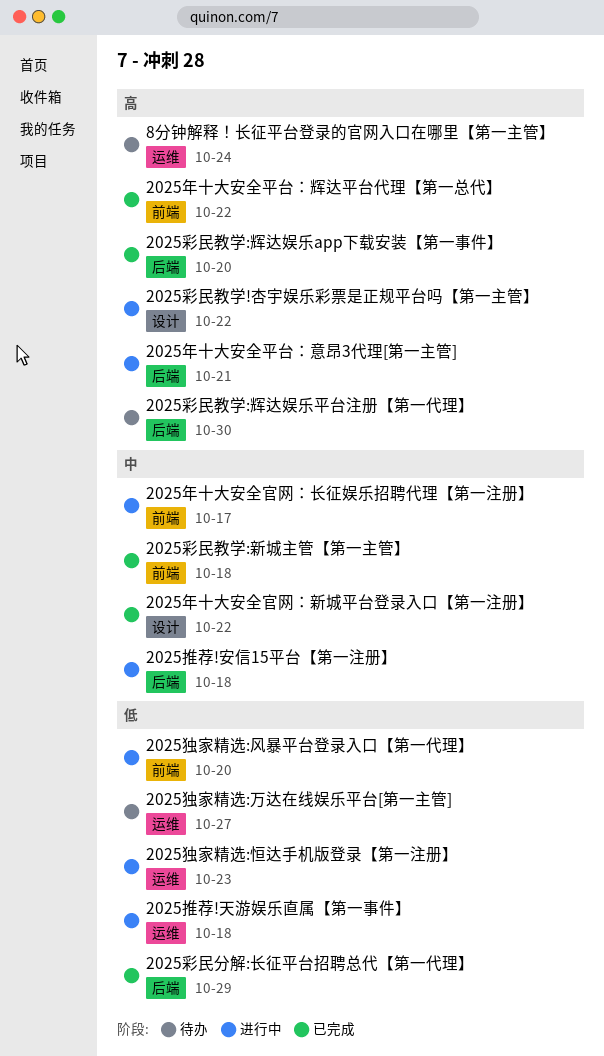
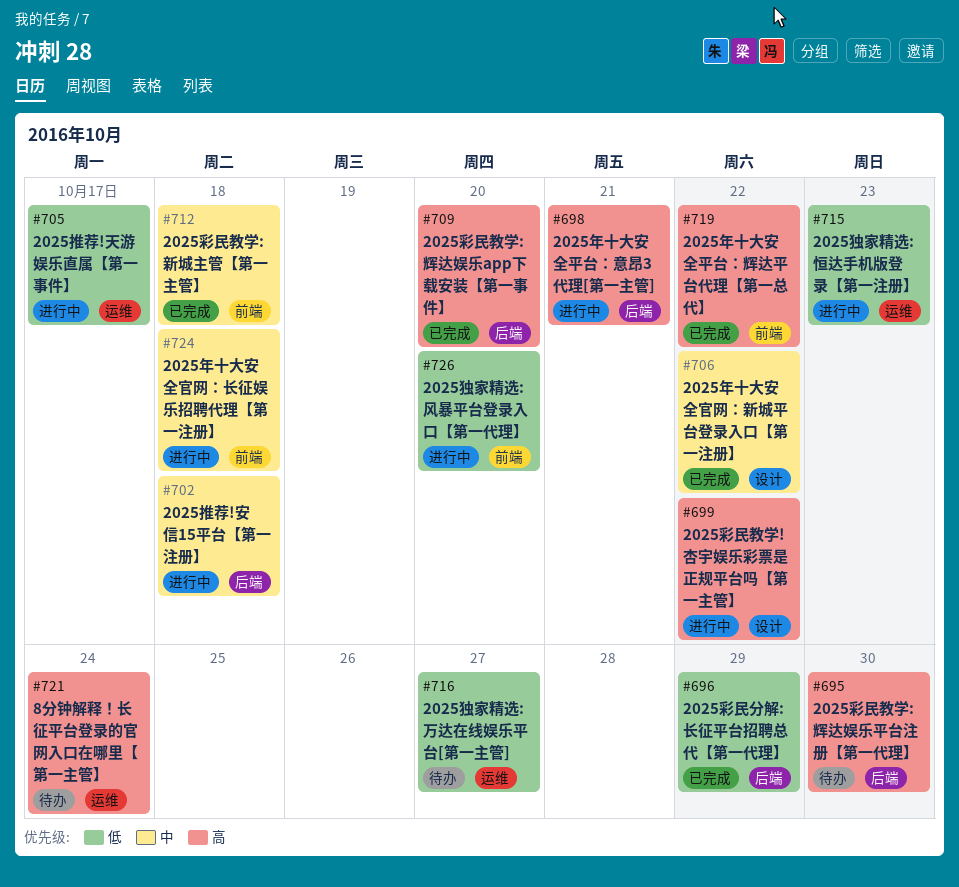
2025年十大安全官网：长征娱乐招聘代理【第一注册】, due: Oct 17 -> Oct 18
2025推荐!天游娱乐直属【第一事件】, due: Oct 18 -> Oct 17

